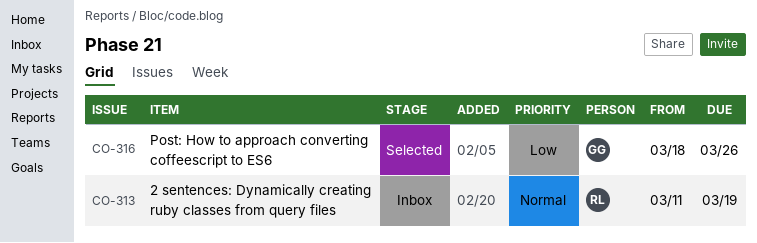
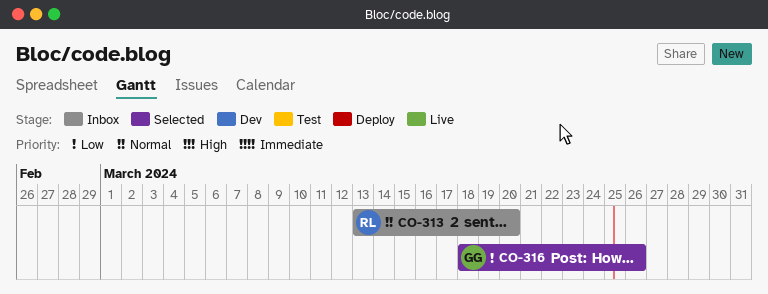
CO-313, start: Mar 11 -> Mar 13
CO-313, due: Mar 19 -> Mar 20

